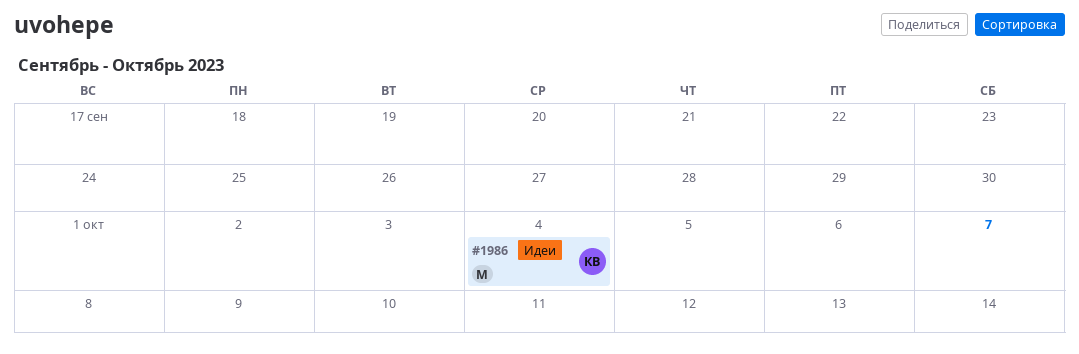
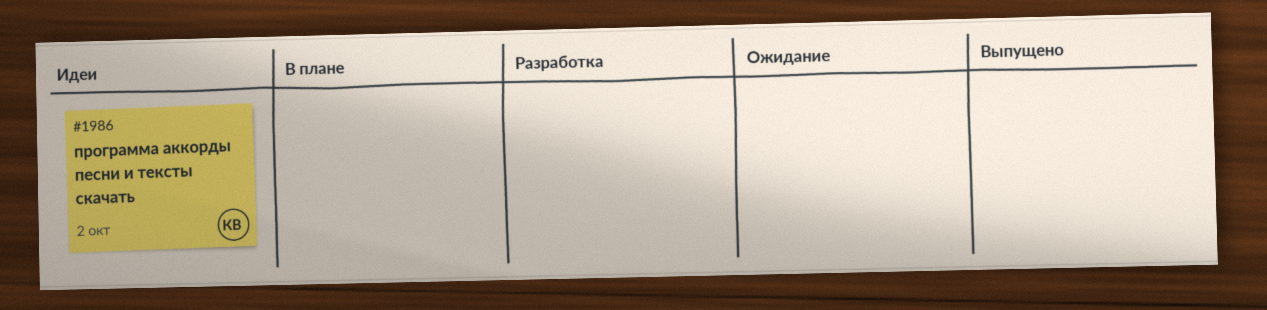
#1986, due: Oct 4 -> Oct 2

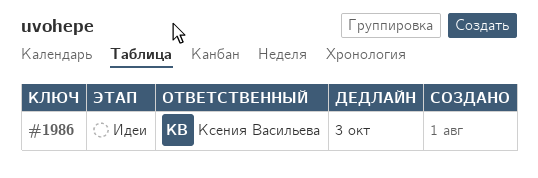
#1986, due: Oct 2 -> Oct 3

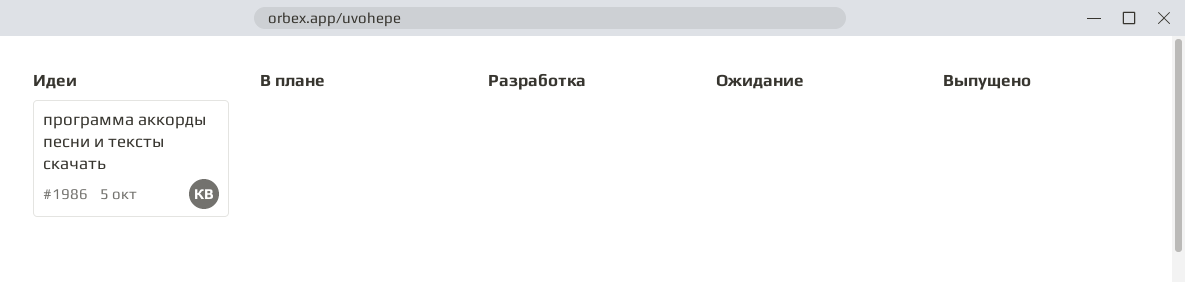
#1986, due: Oct 3 -> Oct 5

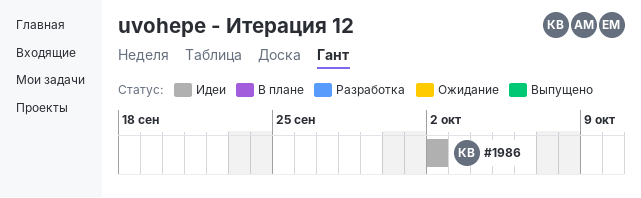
#1986, due: Oct 5 -> Oct 2

